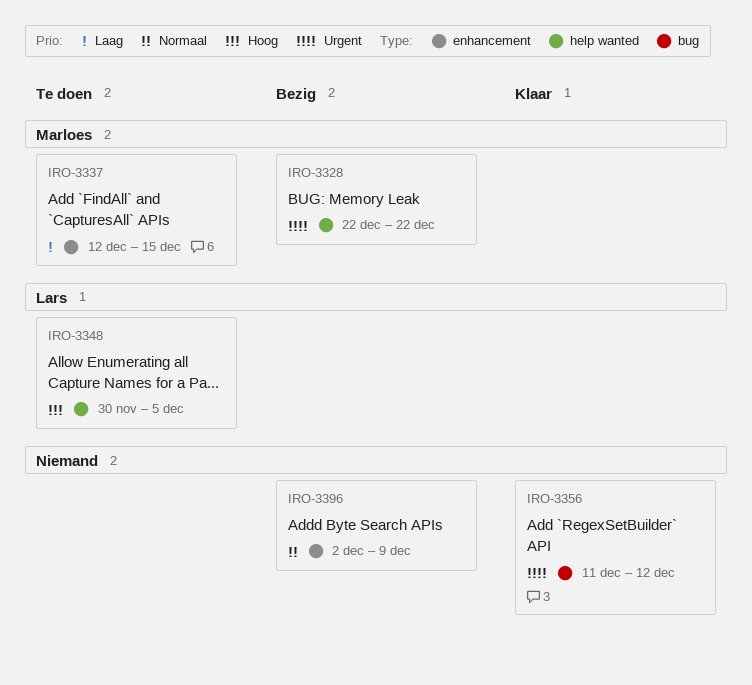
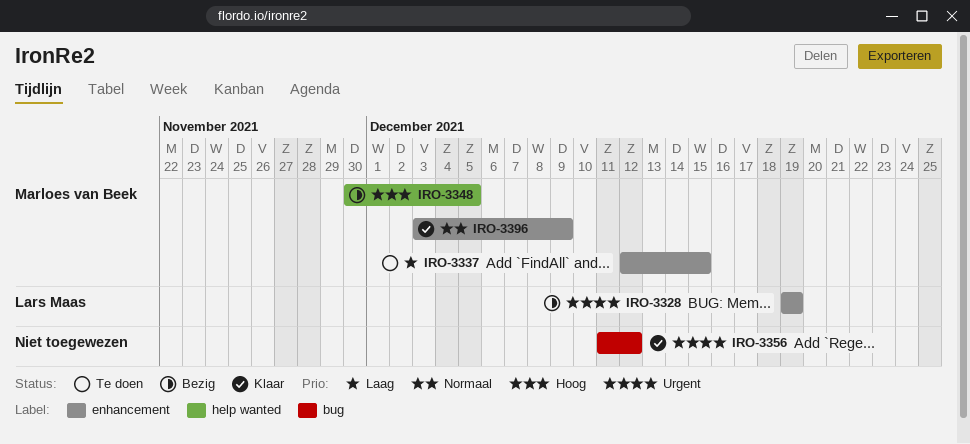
IRO-3328, owner: Marloes van Beek -> Lars Maas
IRO-3328, label: help wanted -> enhancement
IRO-3328, start: Dec 22 -> Dec 19
IRO-3328, due: Dec 22 -> Dec 19
IRO-3348, status: Te doen -> Bezig
IRO-3348, owner: Lars Maas -> Marloes van Beek
IRO-3396, status: Bezig -> Klaar
IRO-3396, owner: none -> Marloes van Beek
IRO-3396, start: Dec 2 -> Dec 3

